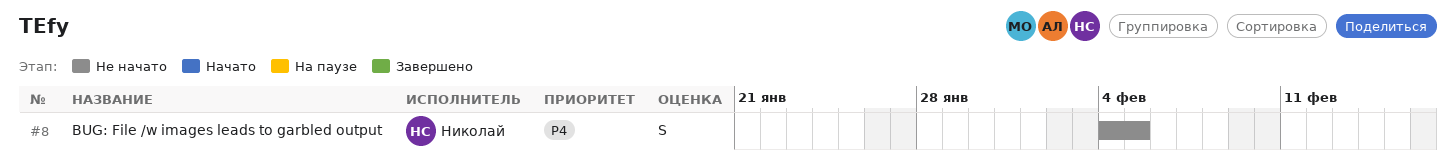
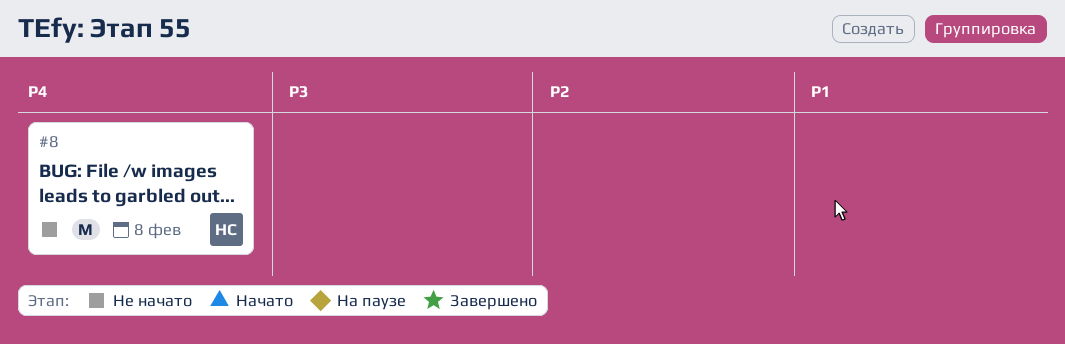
#8, estimate: S -> M
#8, due: Feb 5 -> Feb 8

